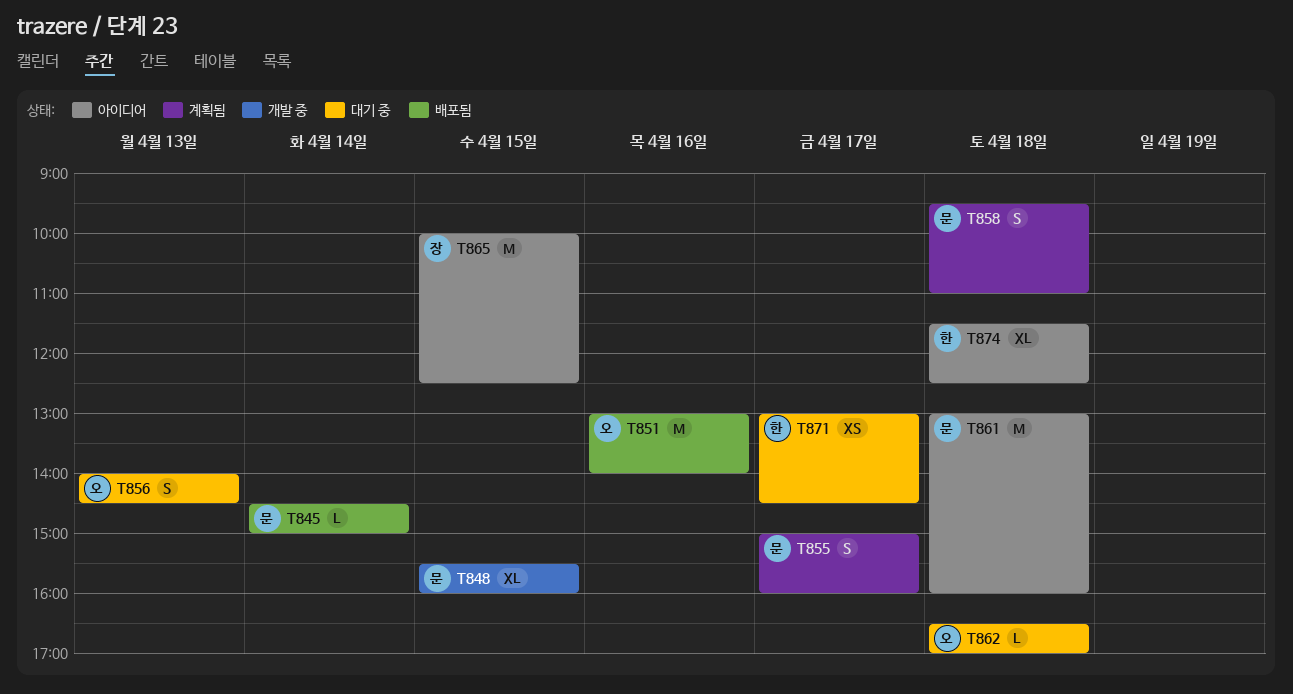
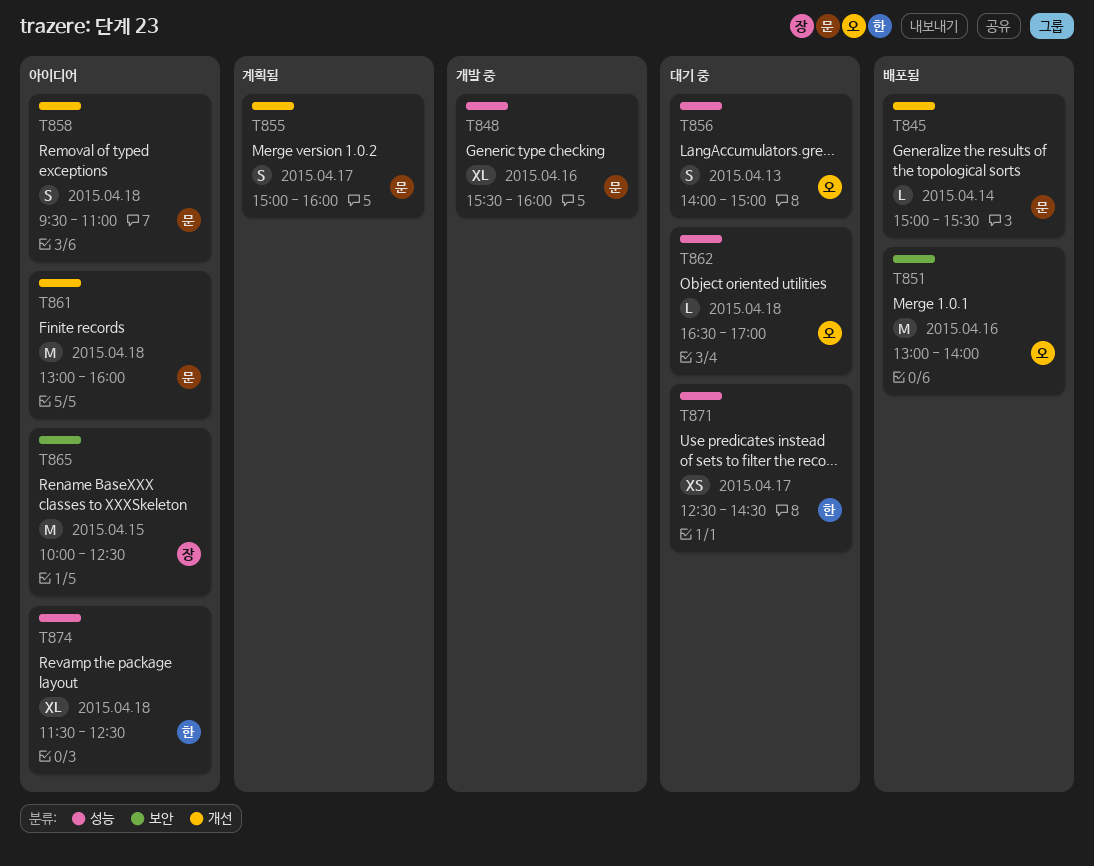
T845, begins: 14:30 -> 15:00
T845, ends: 15:00 -> 15:30
T848, day: Apr 15 -> Apr 16
T856, ends: 14:30 -> 15:00
T858, status: 계획됨 -> 아이디어
T871, begins: 13:00 -> 12:30

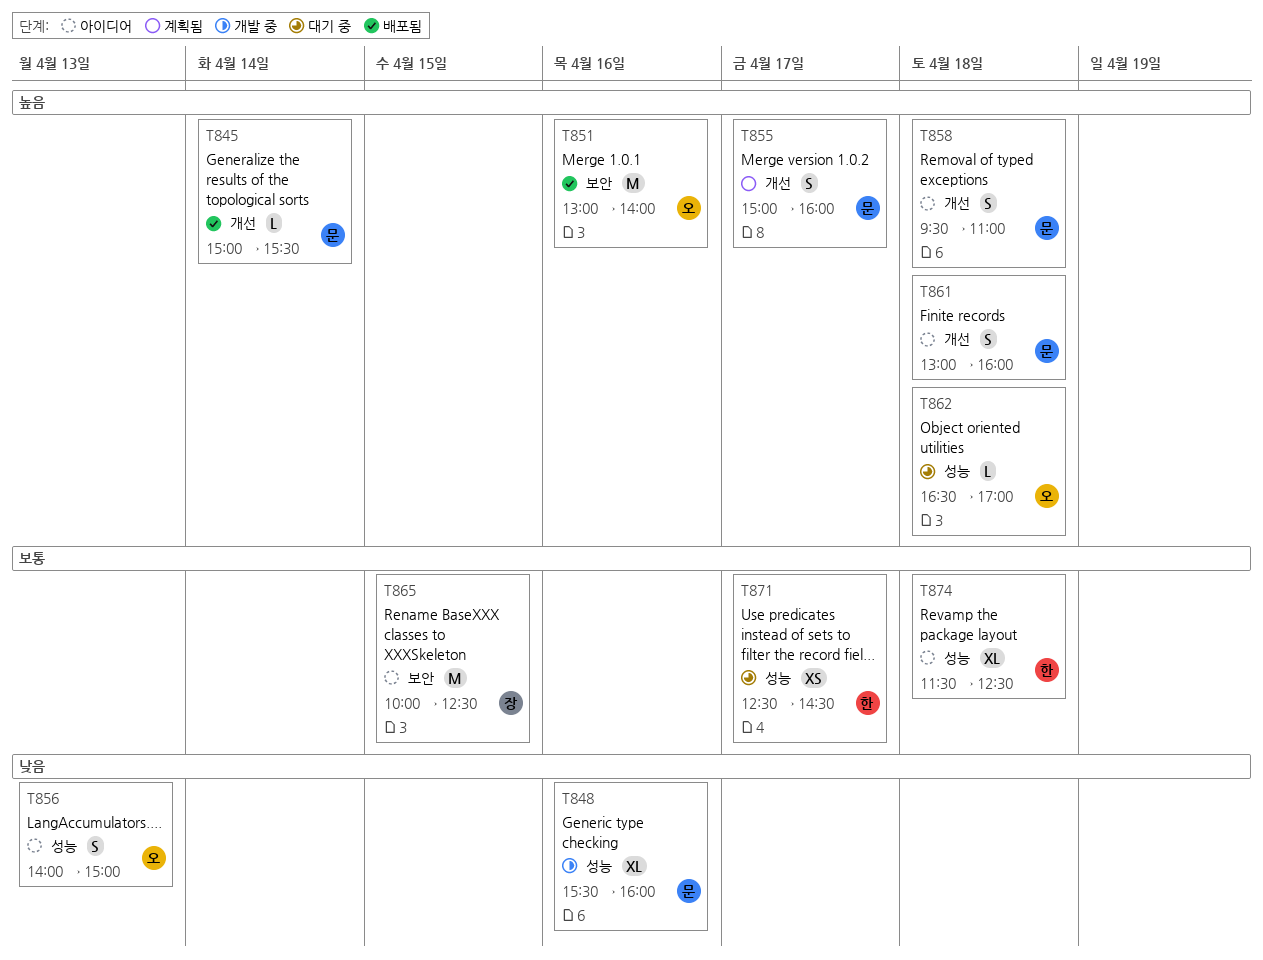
T856, status: 대기 중 -> 아이디어
T861, estimate: M -> S

